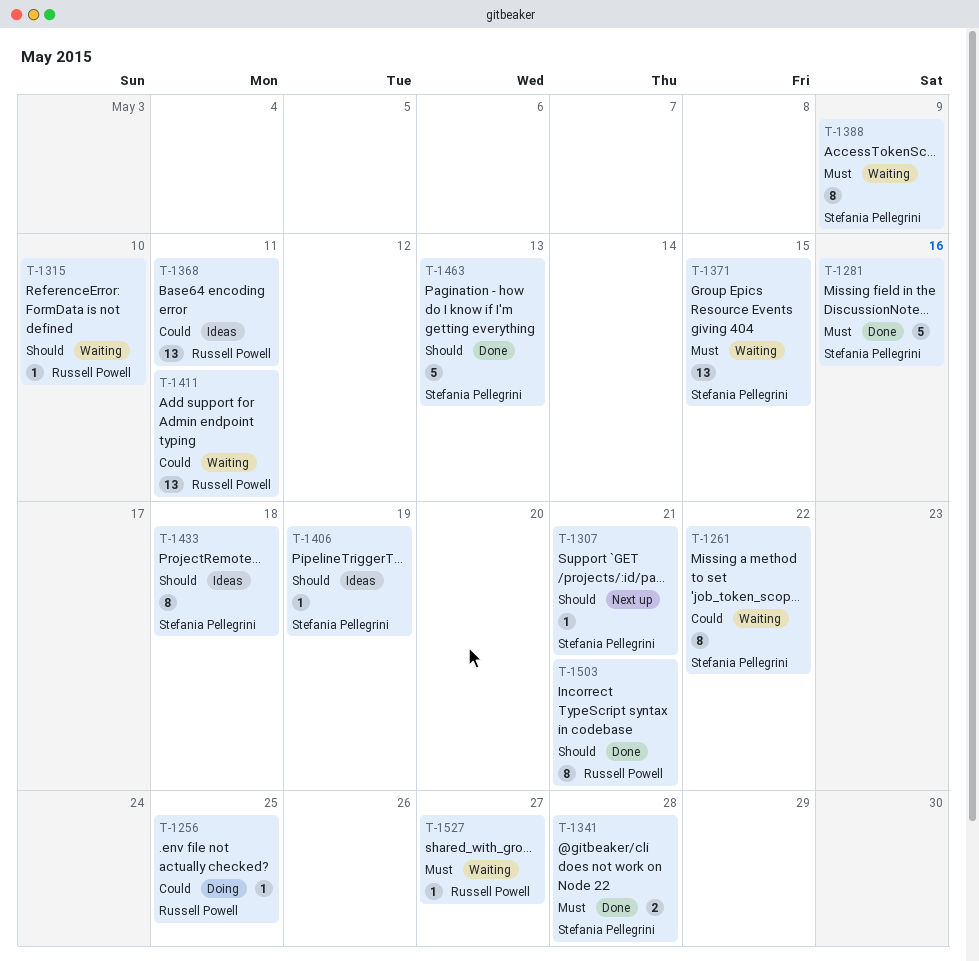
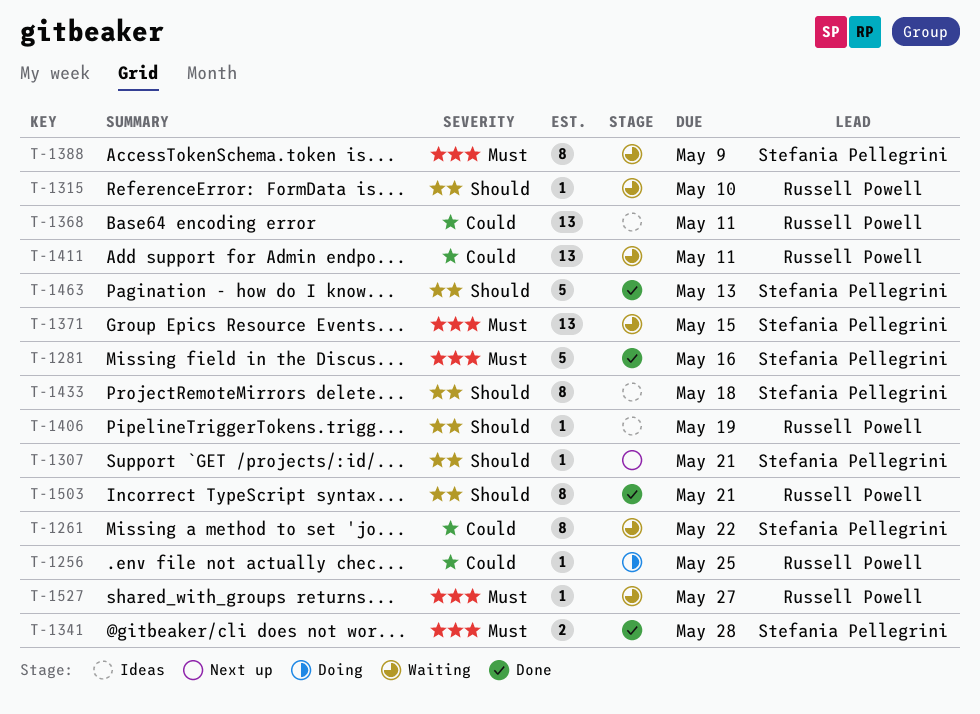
T-1406, owner: Stefania Pellegrini -> Russell Powell

